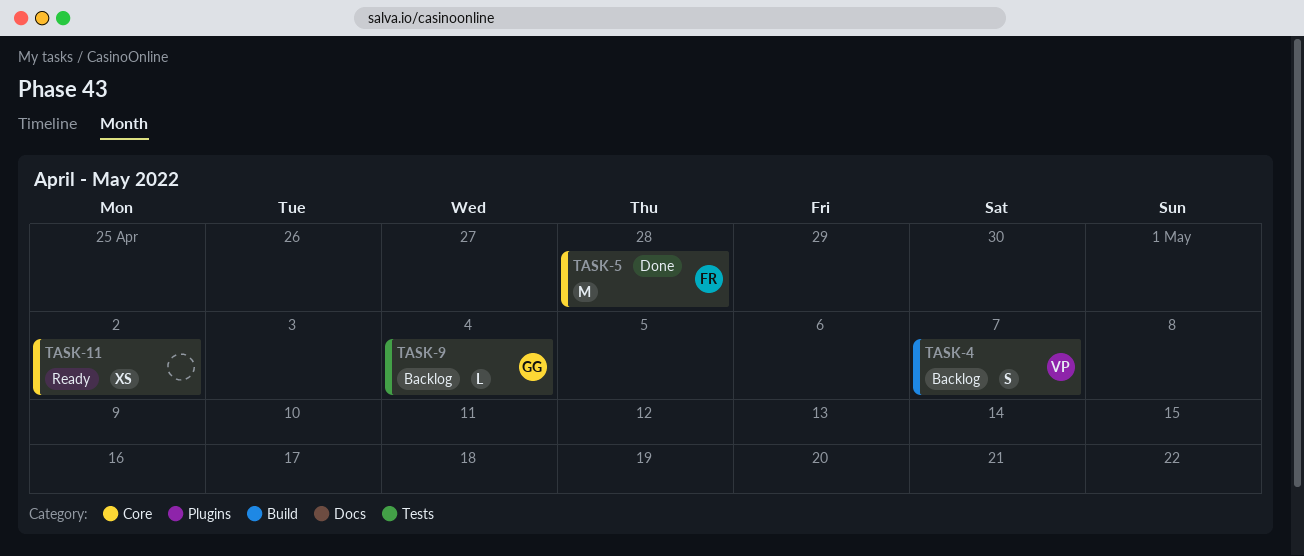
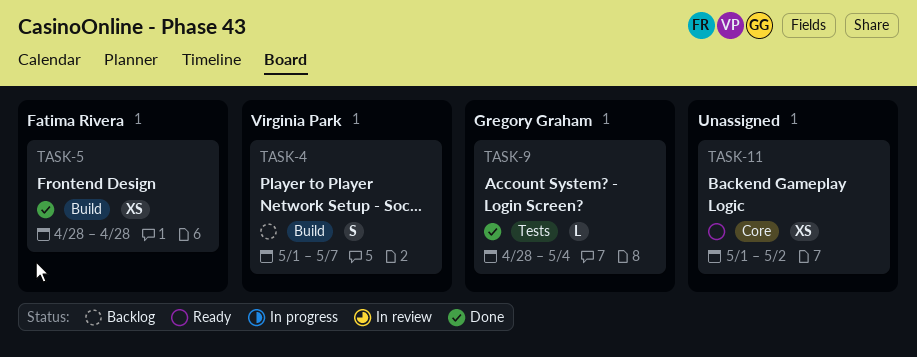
TASK-5, label: Core -> Build
TASK-5, estimate: M -> XS
TASK-9, status: Backlog -> Done

